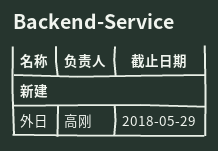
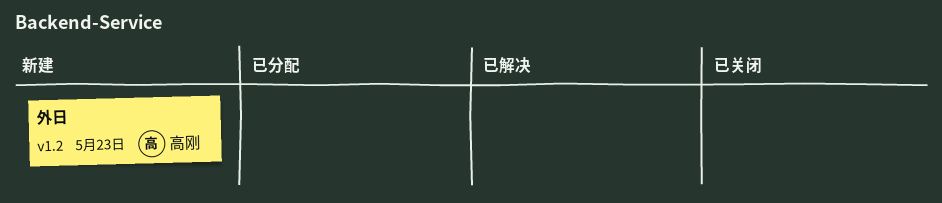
外日, due: May 29 -> May 23

